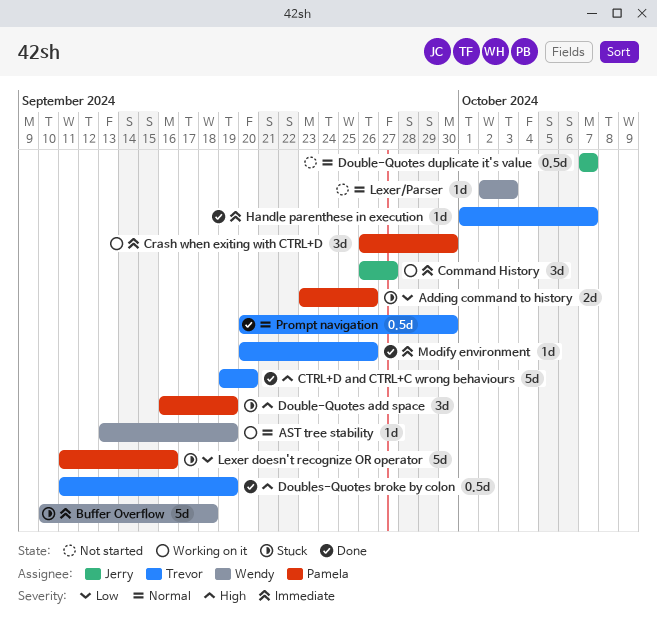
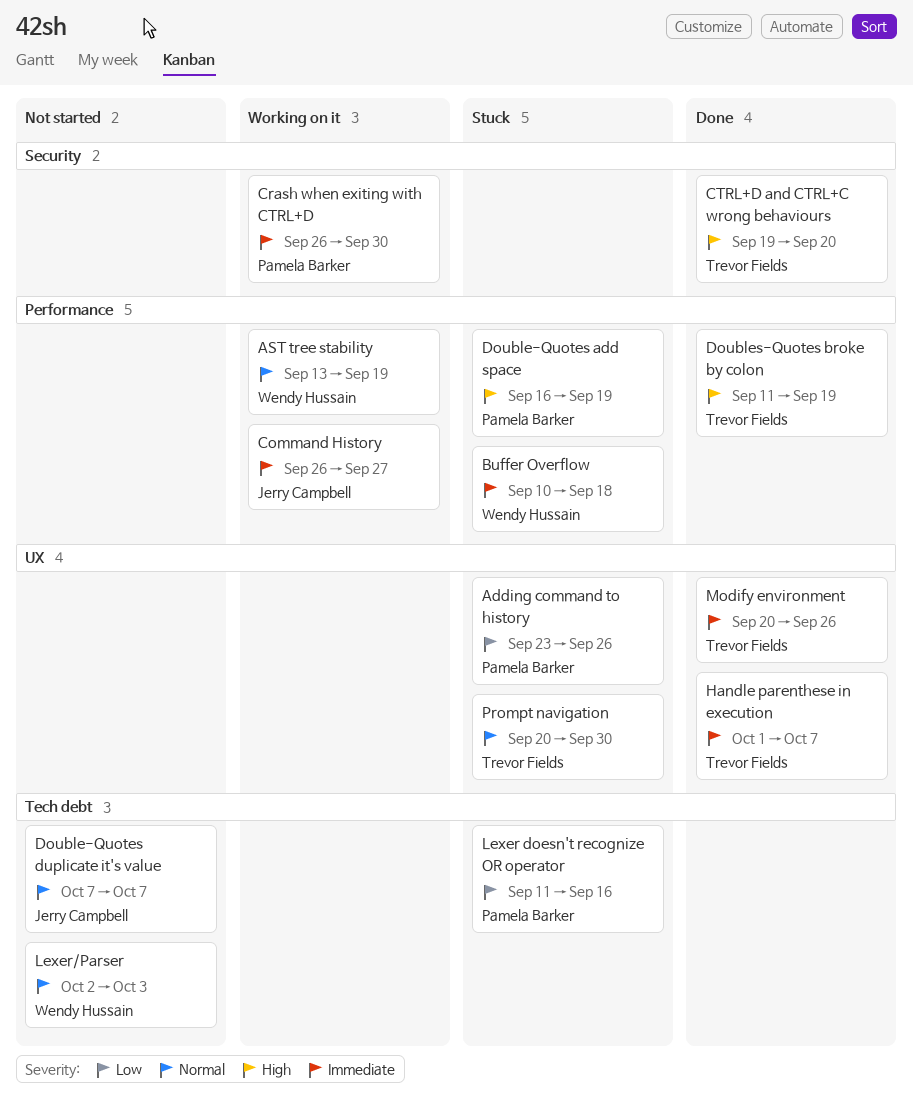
Prompt navigation, status: Done -> Stuck

